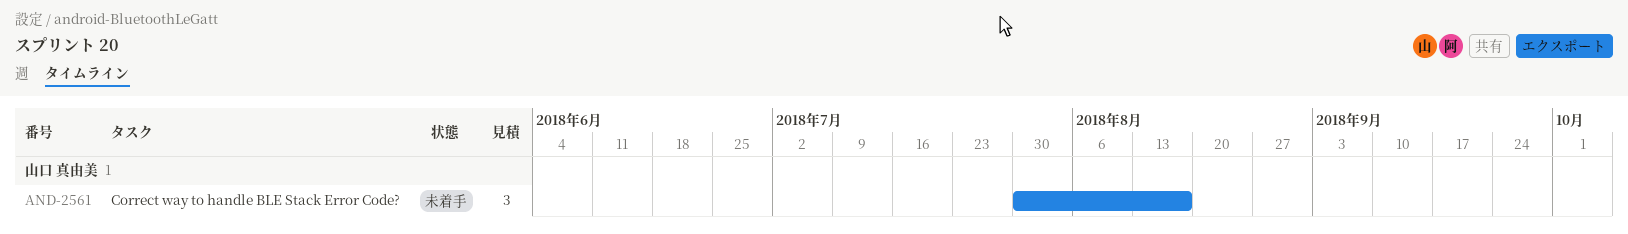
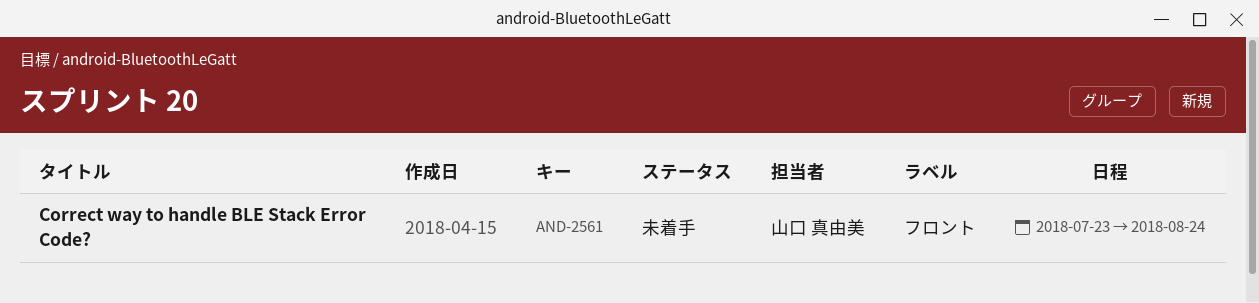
AND-2561, start: Jul 30 -> Jul 23
AND-2561, due: Aug 17 -> Aug 24

